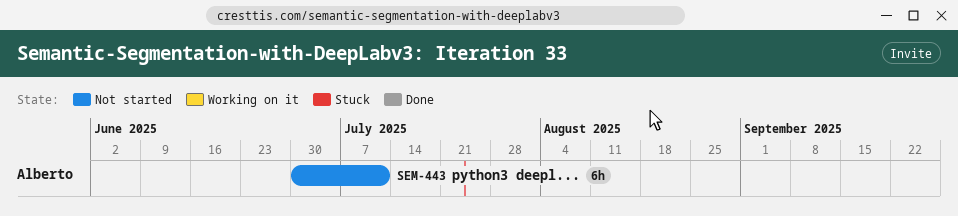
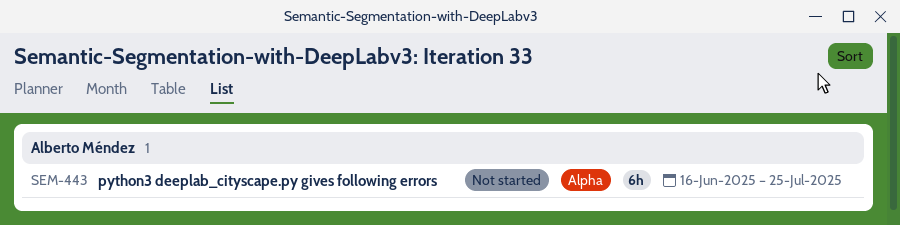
SEM-443, start: Jun 30 -> Jun 16
SEM-443, due: Jul 11 -> Jul 25

